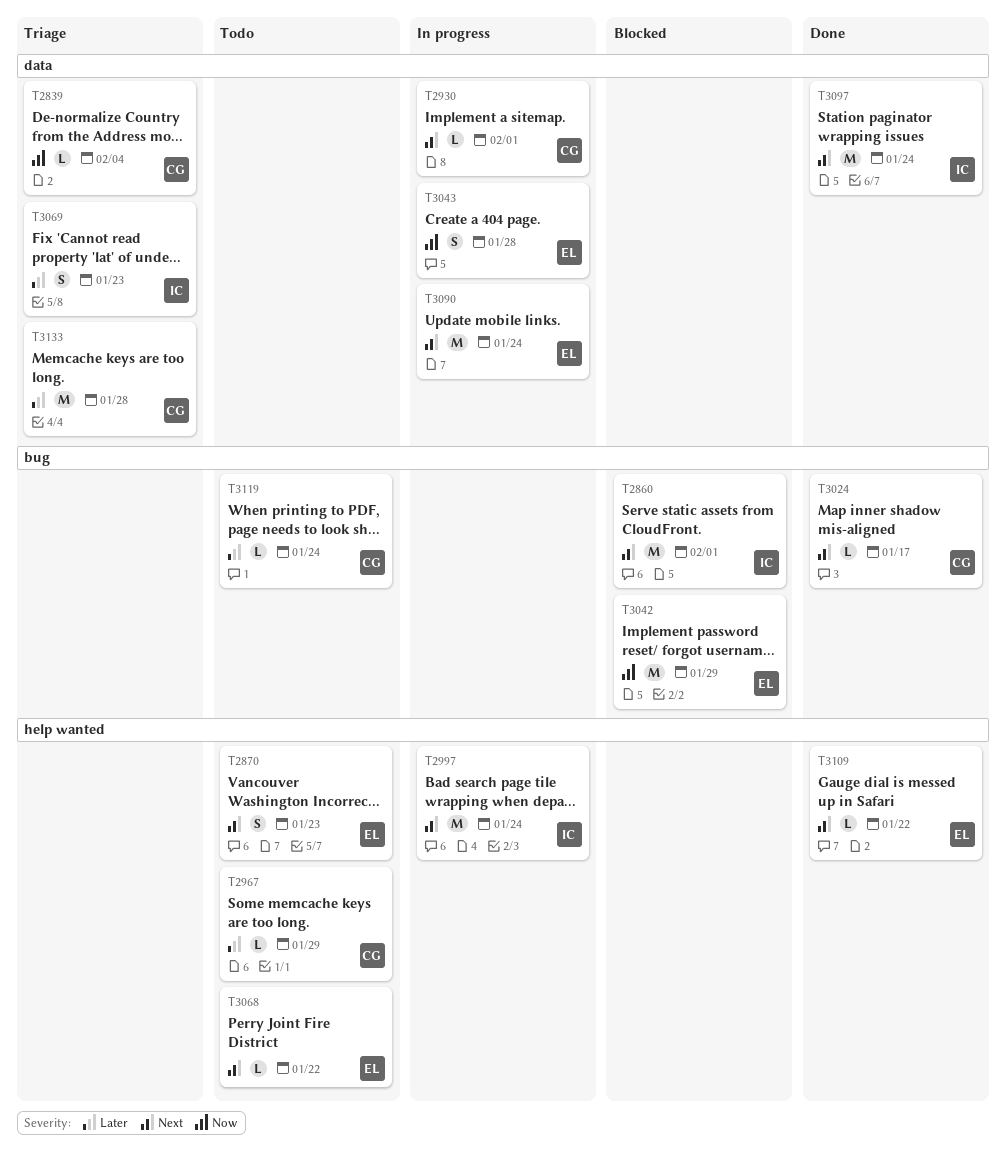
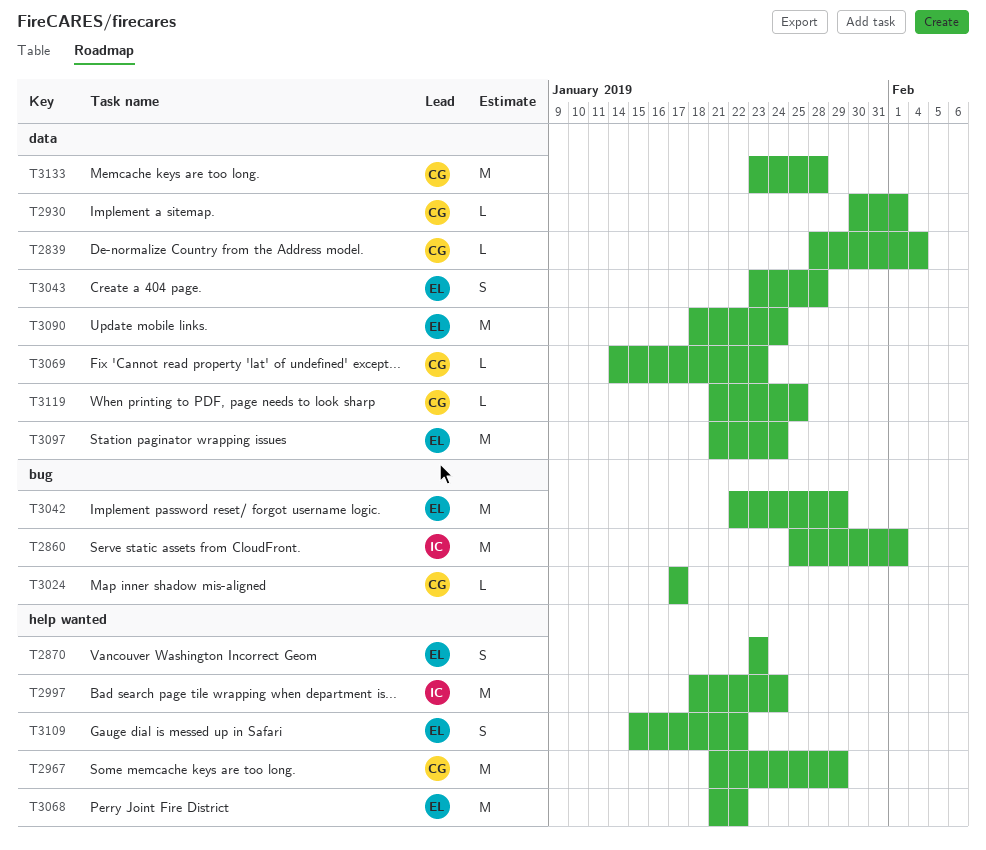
T2967, estimate: L -> M
T3068, estimate: L -> M
T3069, owner: IC -> CG
T3069, estimate: S -> L
T3097, owner: IC -> EL
T3109, estimate: L -> S
T3119, label: bug -> data
T3119, due: Jan 24 -> Jan 25

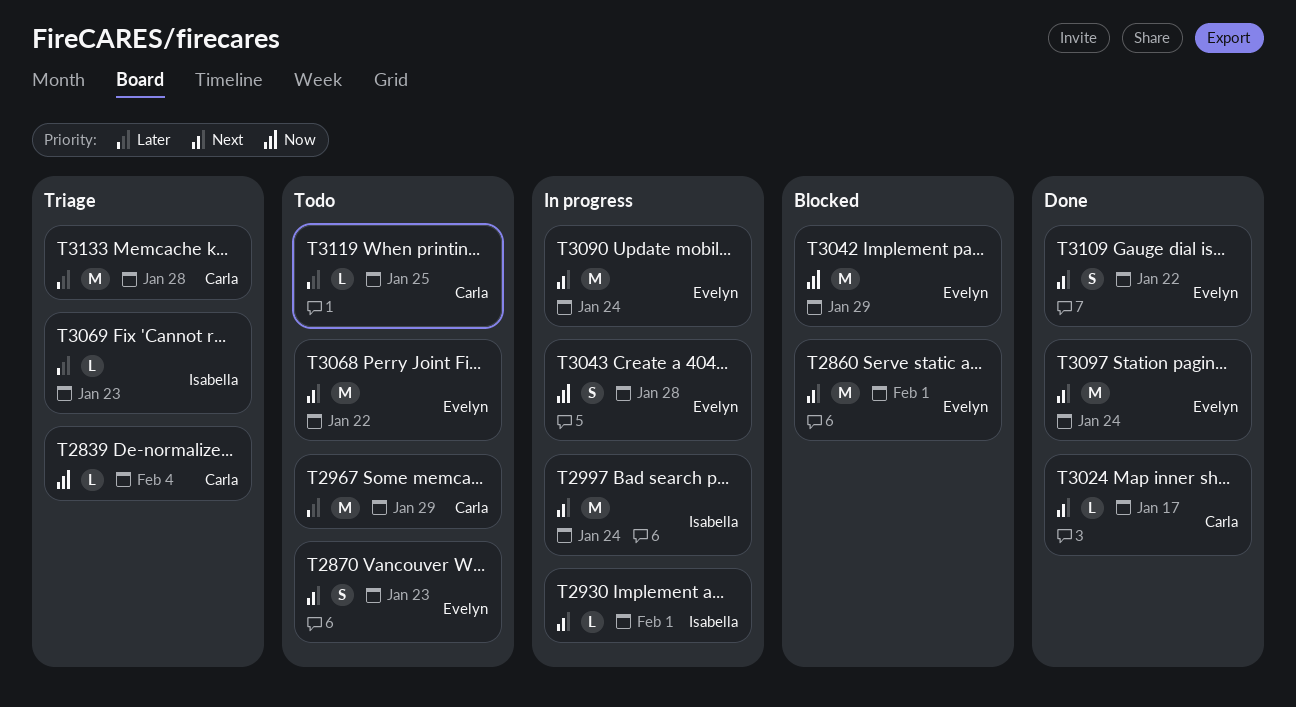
T2860, owner: Isabella -> Evelyn
T2930, owner: Carla -> Isabella
T3069, owner: Carla -> Isabella

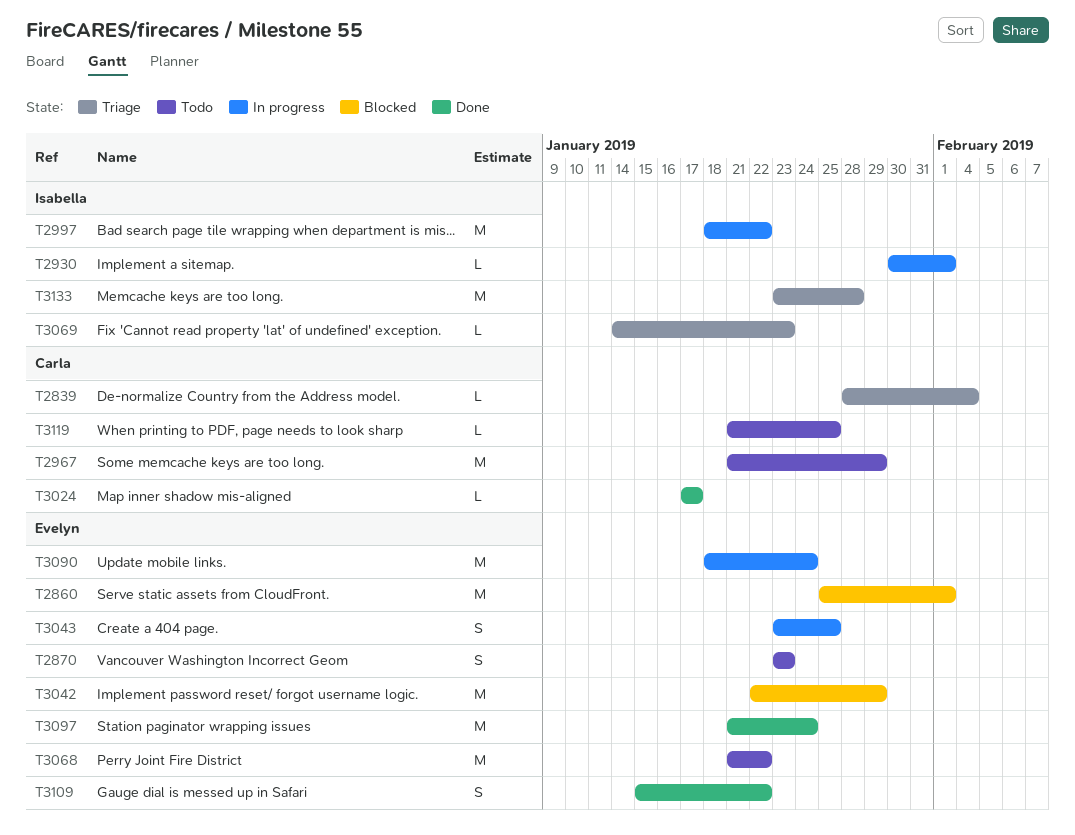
T2997, due: Jan 24 -> Jan 22
T3043, due: Jan 28 -> Jan 25
T3133, owner: Carla -> Isabella

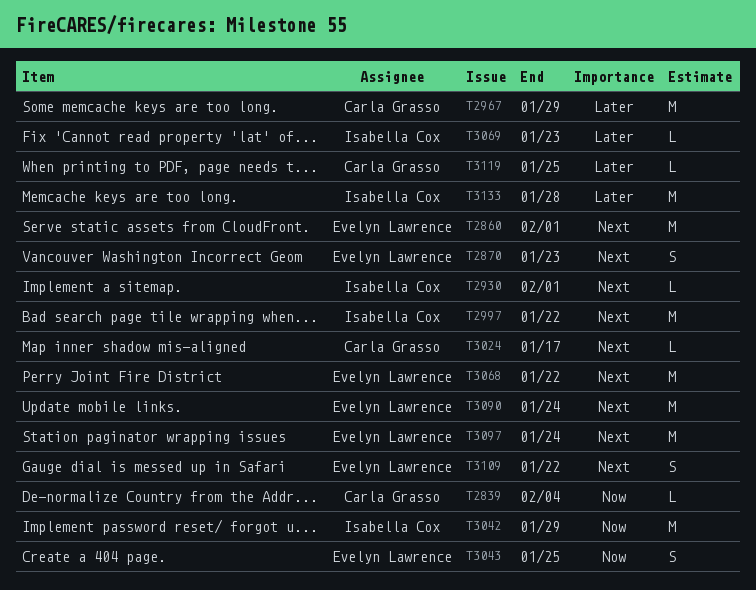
T3042, owner: Evelyn Lawrence -> Isabella Cox

